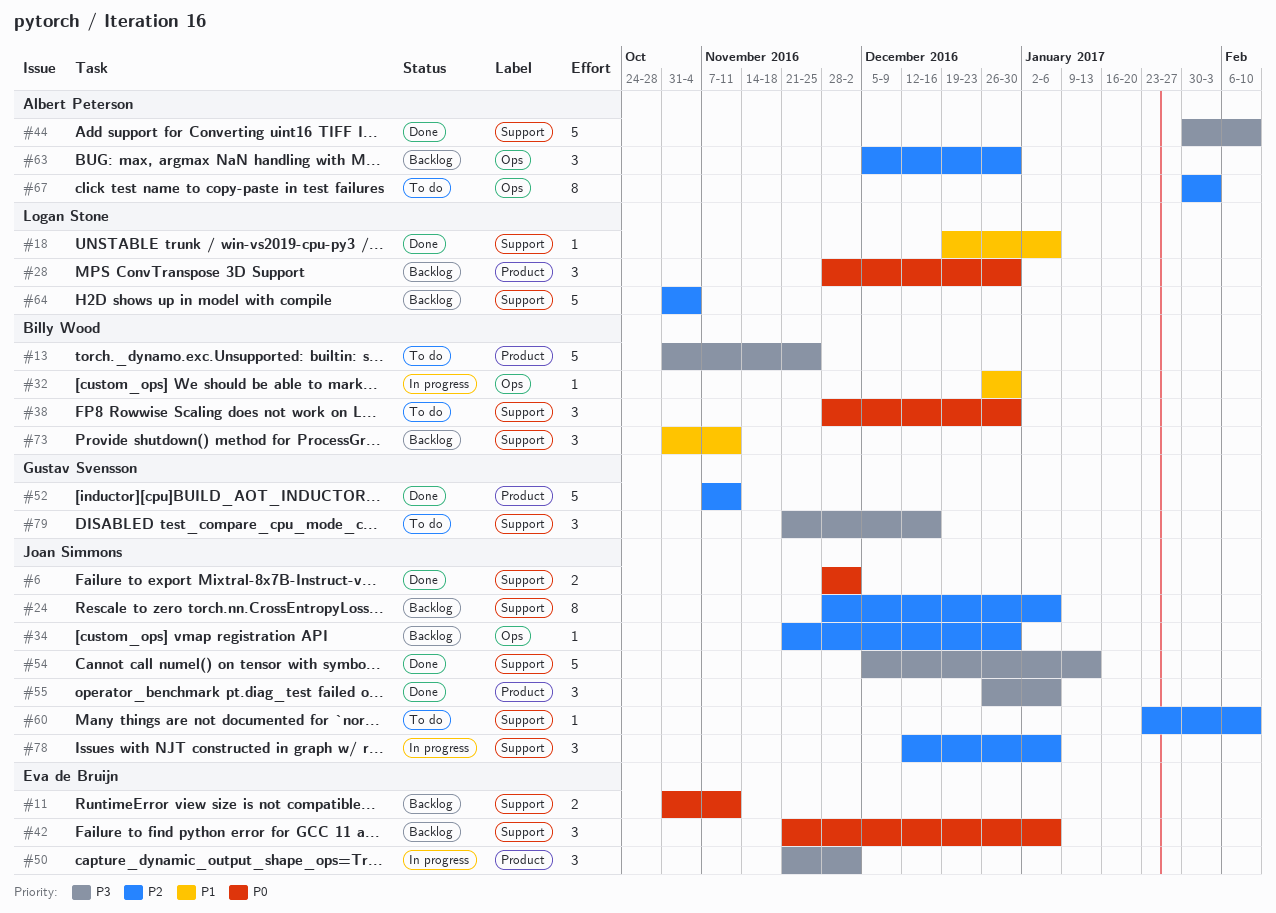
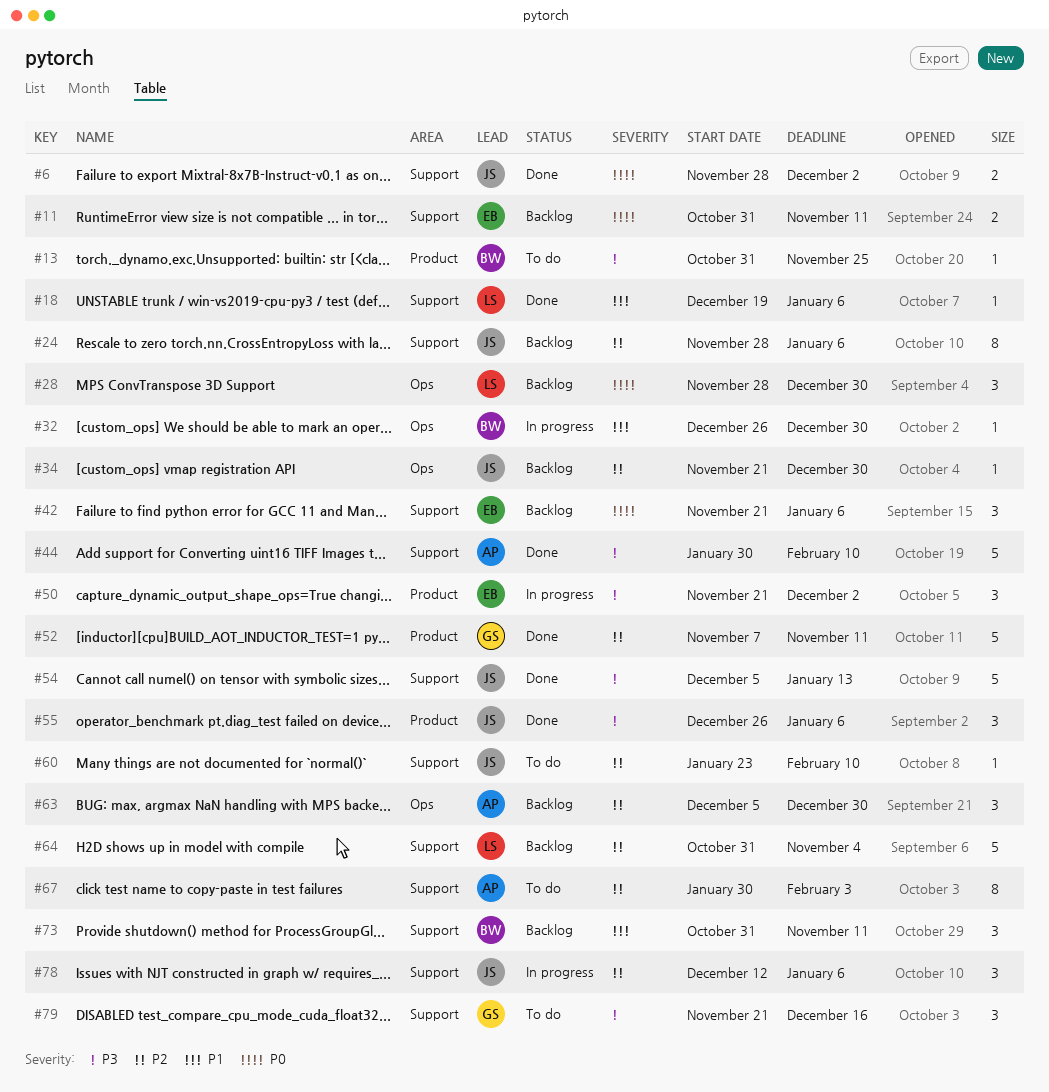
#13, estimate: 5 -> 1
#28, label: Product -> Ops
#38: present -> none
#67, label: Ops -> Support

